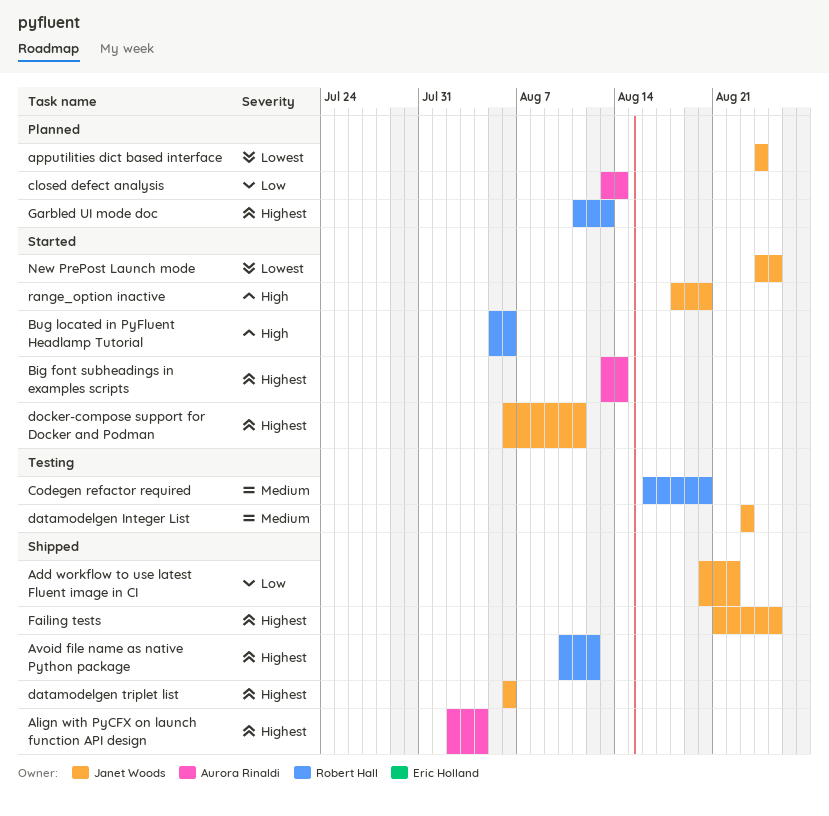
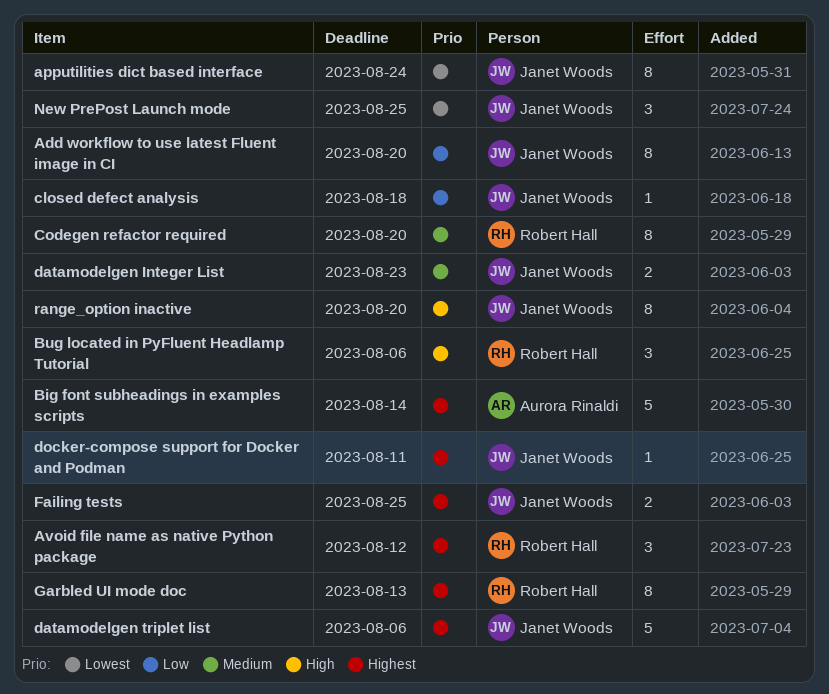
Add workflow to use latest Fluent image in CI, due: Aug 22 -> Aug 20
Align with PyCFX on launch function API design: present -> none
closed defect analysis, owner: Aurora Rinaldi -> Janet Woods
closed defect analysis, due: Aug 14 -> Aug 18

